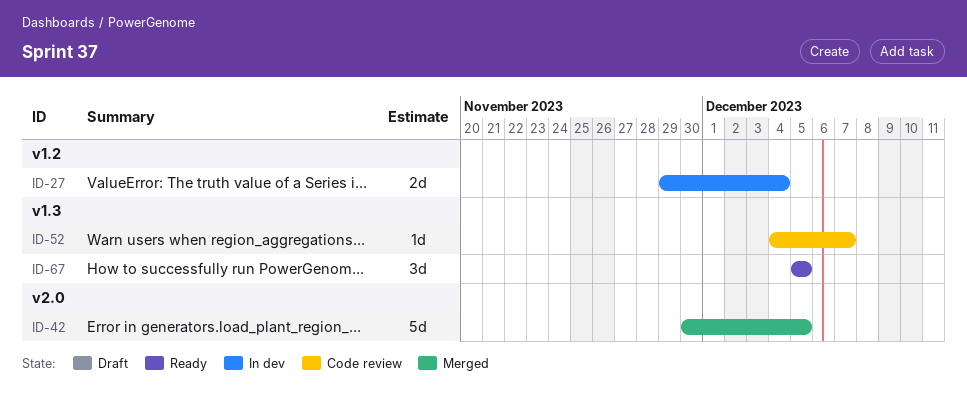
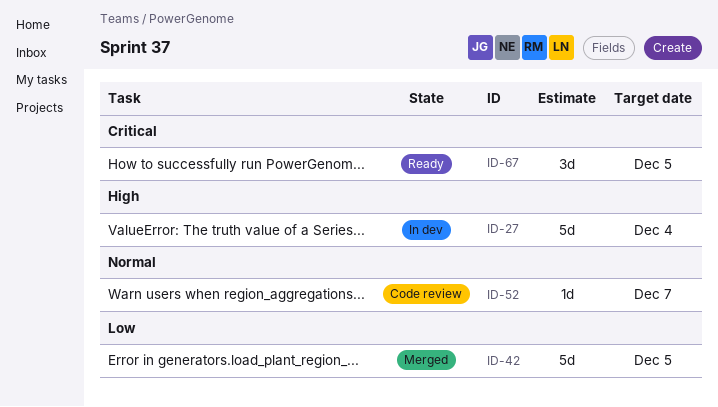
ID-27, estimate: 2d -> 5d

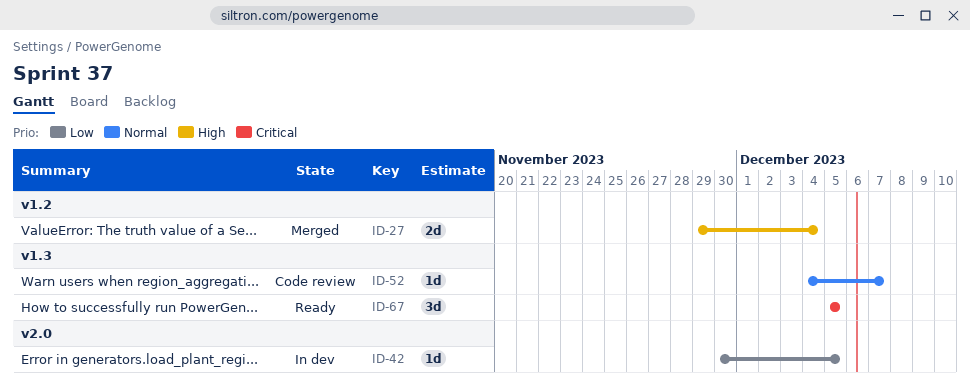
ID-27, status: In dev -> Merged
ID-27, estimate: 5d -> 2d
ID-42, status: Merged -> In dev
ID-42, estimate: 5d -> 1d

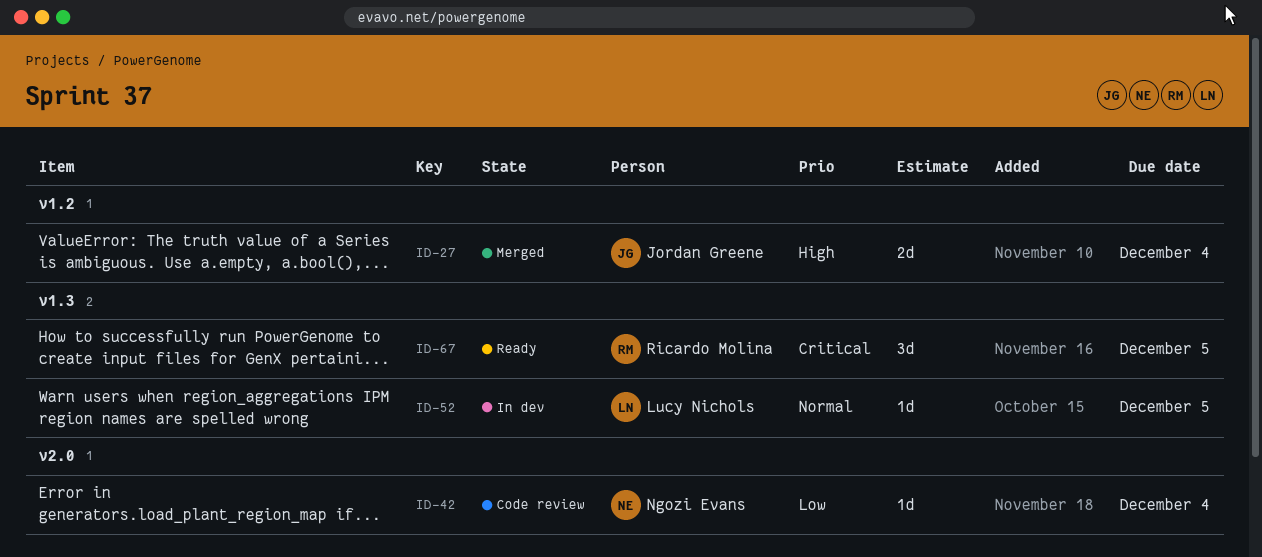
ID-42, status: In dev -> Code review
ID-42, due: Dec 5 -> Dec 4
ID-52, status: Code review -> In dev
ID-52, due: Dec 7 -> Dec 5

